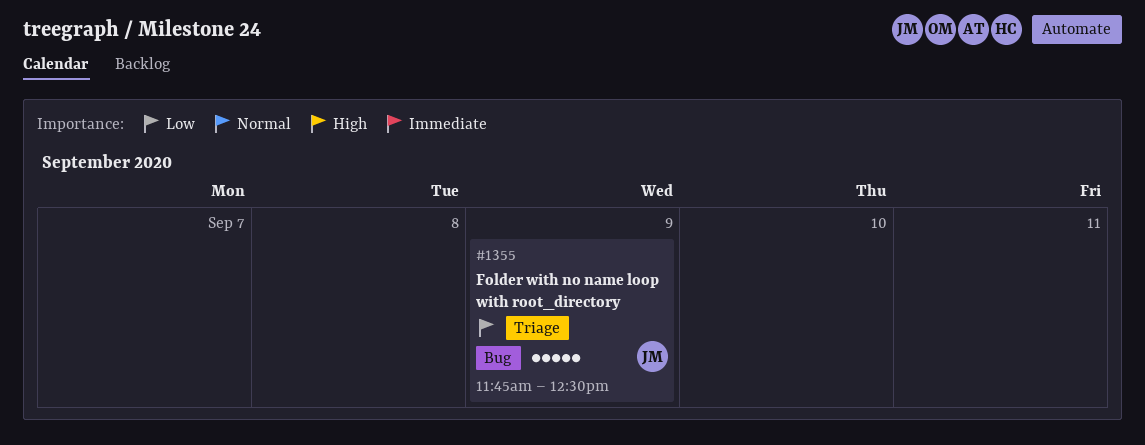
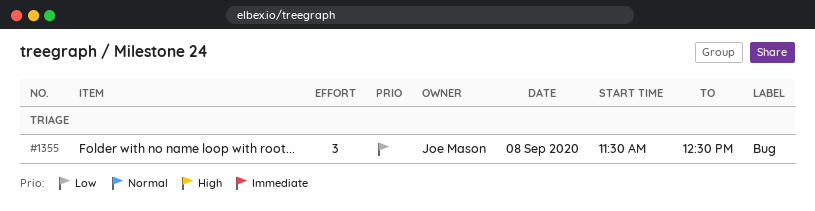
#1355, estimate: 5 -> 3
#1355, day: Sep 9 -> Sep 8
#1355, begins: 11:45 -> 11:30

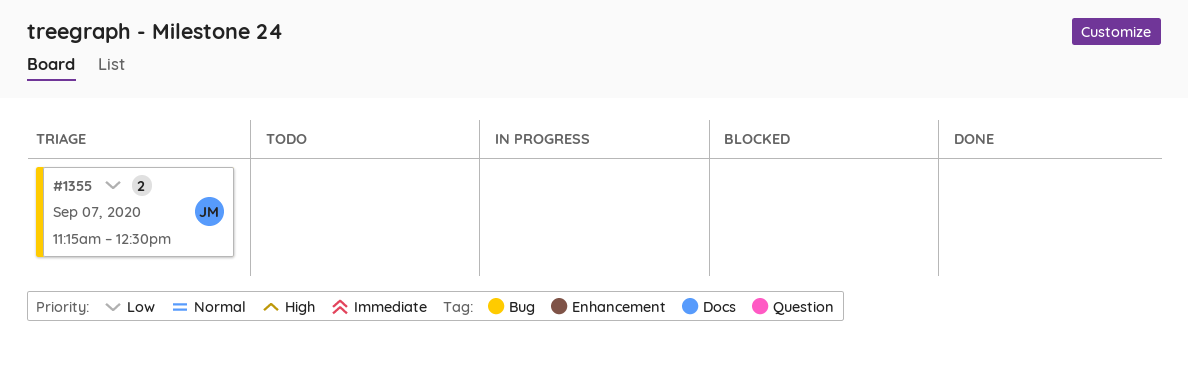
#1355, estimate: 3 -> 2
#1355, day: Sep 8 -> Sep 7
#1355, begins: 11:30 -> 11:15

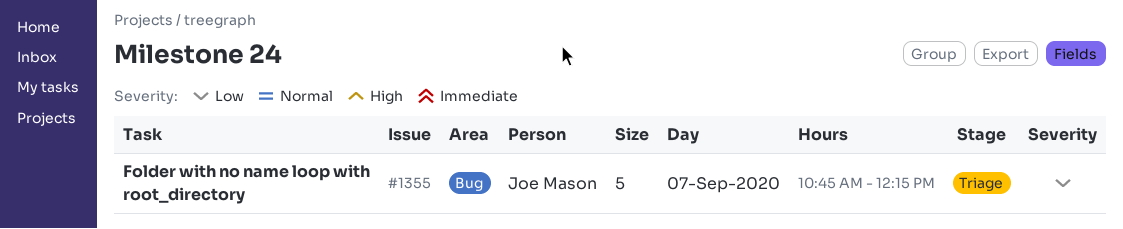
#1355, estimate: 2 -> 5
#1355, begins: 11:15 -> 10:45
#1355, ends: 12:30 -> 12:15

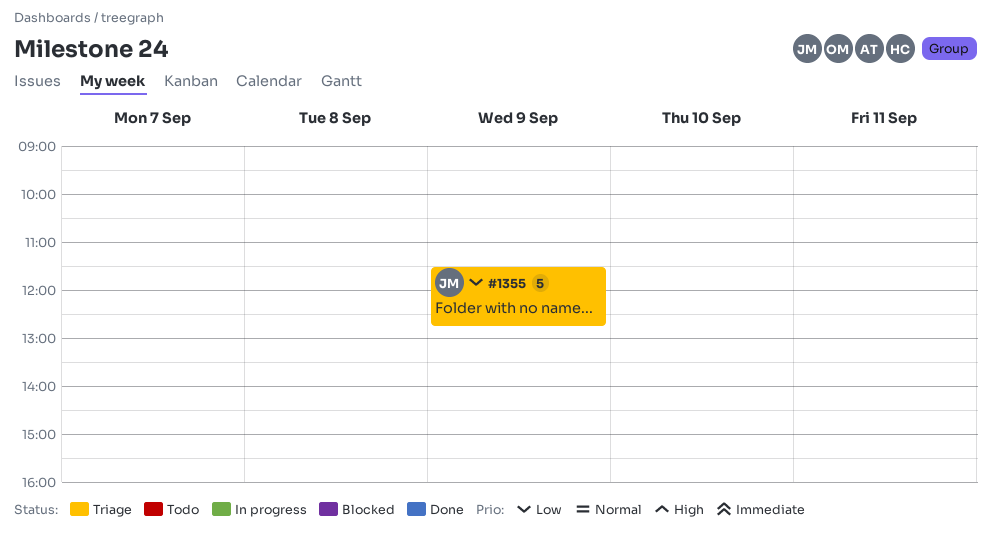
#1355, day: Sep 7 -> Sep 9
#1355, begins: 10:45 -> 11:30
#1355, ends: 12:15 -> 12:45

